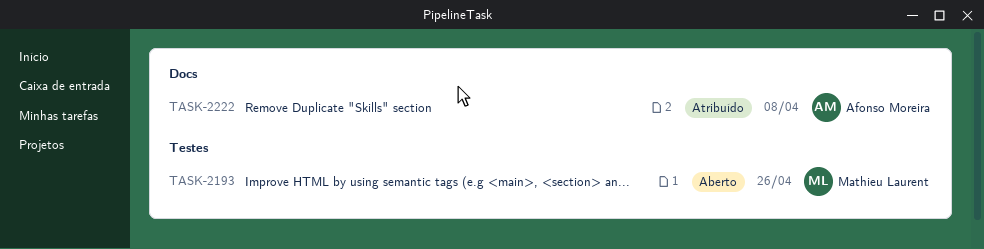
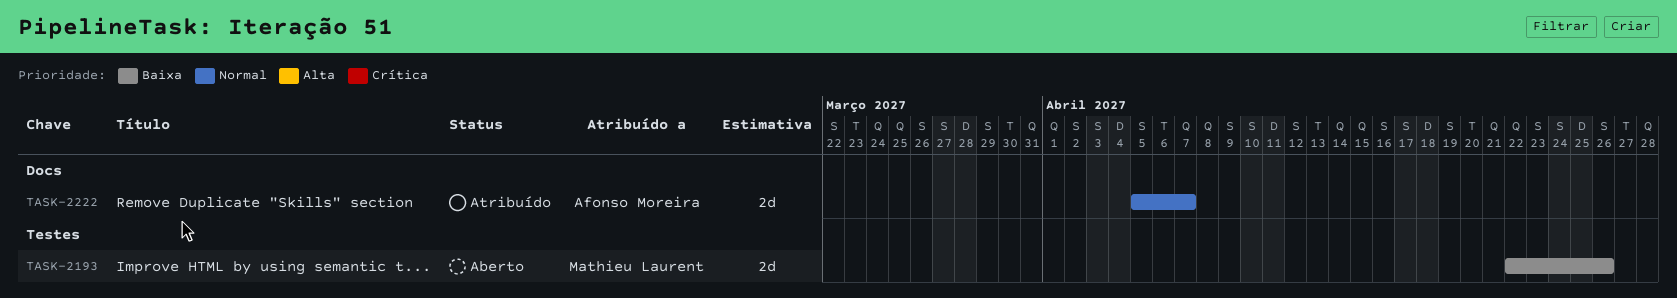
TASK-2222, due: Apr 8 -> Apr 7

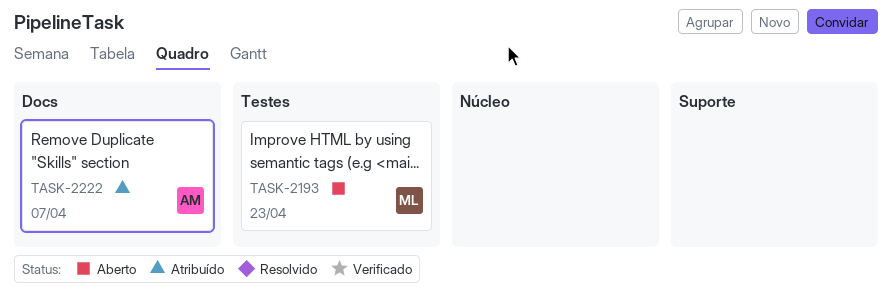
TASK-2193, due: Apr 26 -> Apr 23

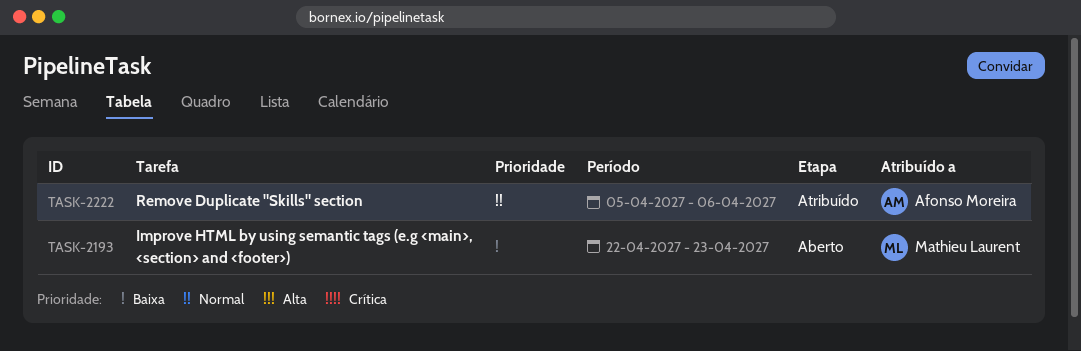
TASK-2222, due: Apr 7 -> Apr 6

